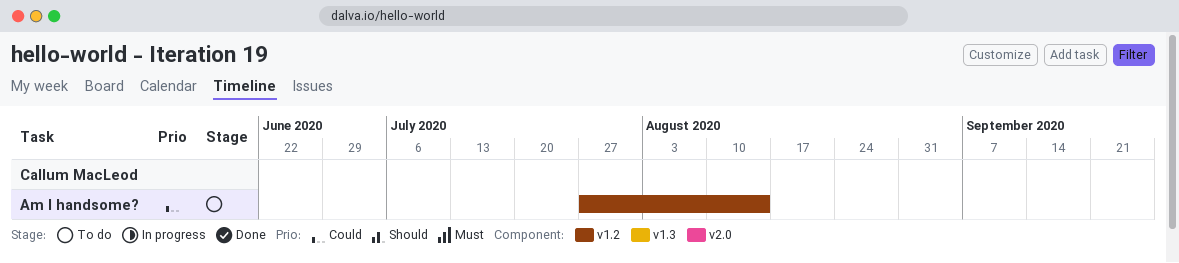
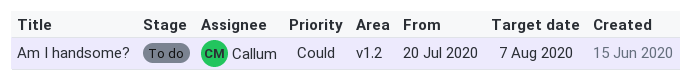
Am I handsome?, start: Jul 27 -> Jul 20
Am I handsome?, due: Aug 14 -> Aug 7

